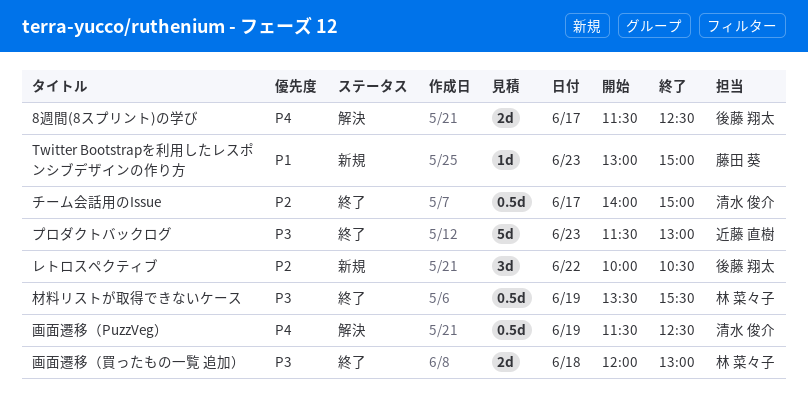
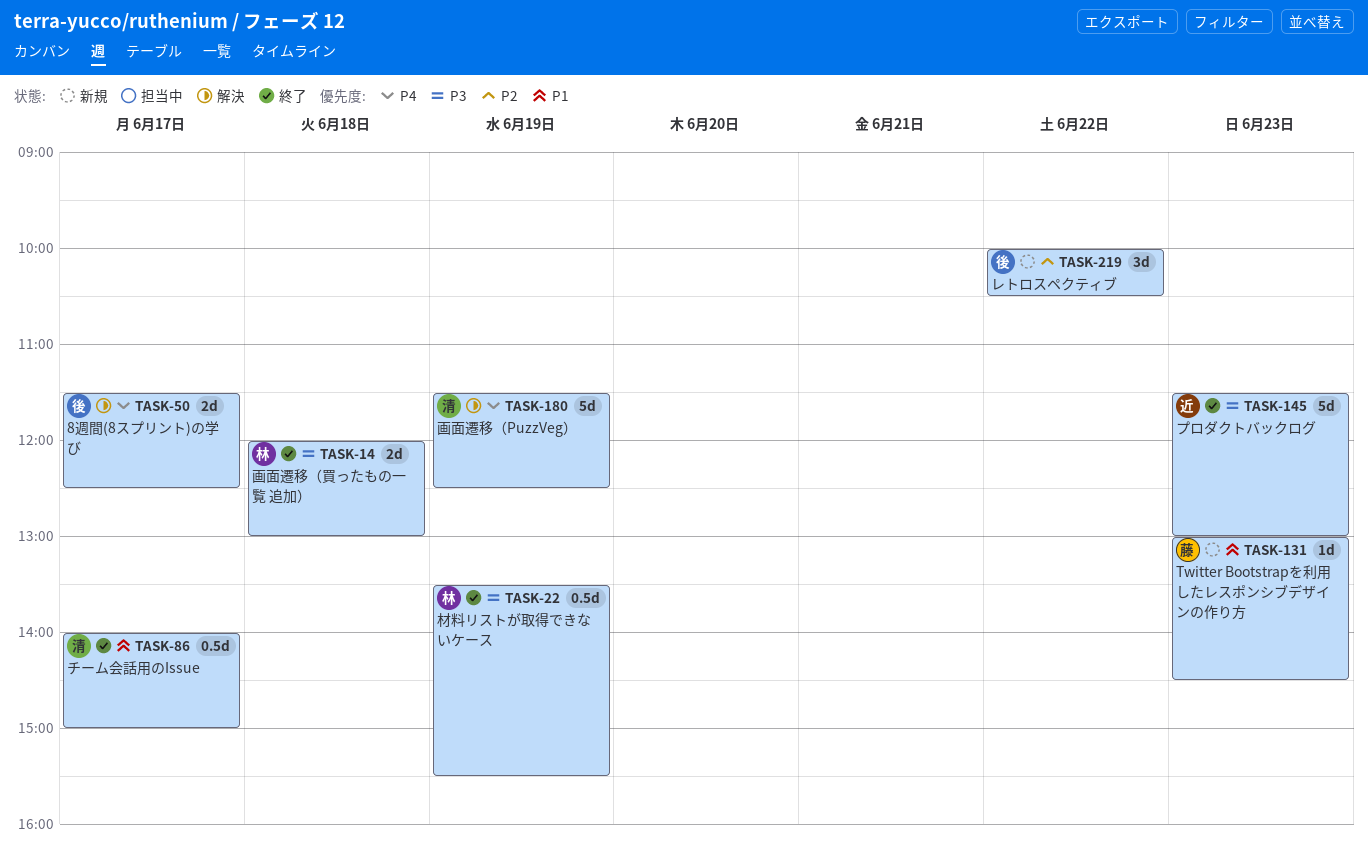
Twitter Bootstrapを利用したレスポンシブデザインの作り方, ends: 15:00 -> 14:30
チーム会話用のIssue, priority: P2 -> P1
画面遷移（PuzzVeg）, estimate: 0.5d -> 5d

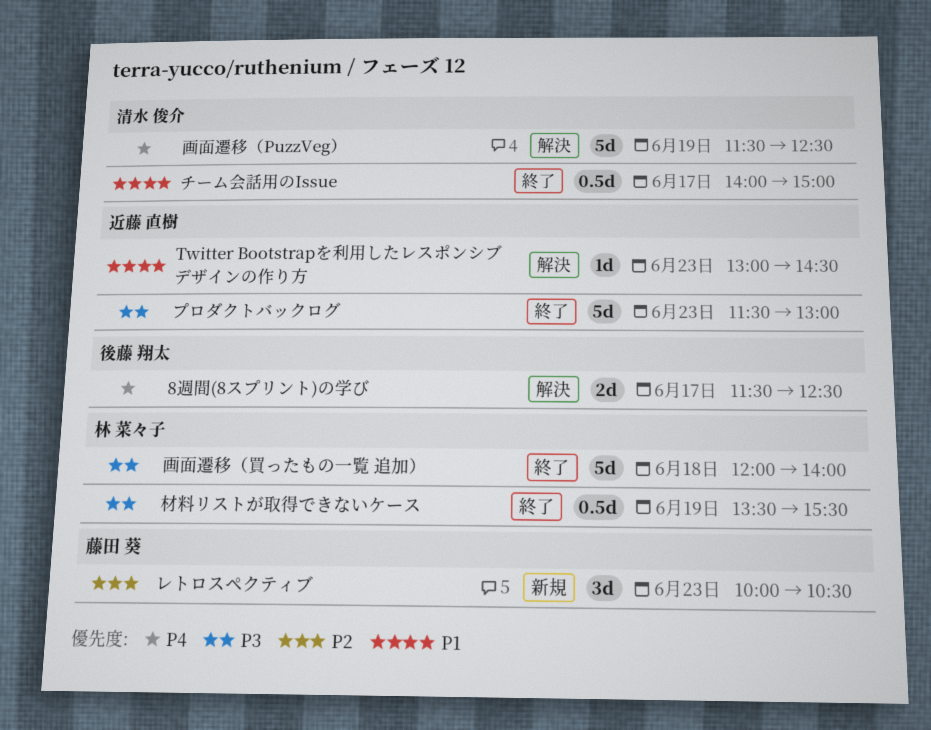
Twitter Bootstrapを利用したレスポンシブデザインの作り方, status: 新規 -> 解決
Twitter Bootstrapを利用したレスポンシブデザインの作り方, owner: 藤田 葵 -> 近藤 直樹
レトロスペクティブ, owner: 後藤 翔太 -> 藤田 葵
レトロスペクティブ, day: Jun 22 -> Jun 23
画面遷移（買ったもの一覧 追加）, estimate: 2d -> 5d
画面遷移（買ったもの一覧 追加）, ends: 13:00 -> 14:00

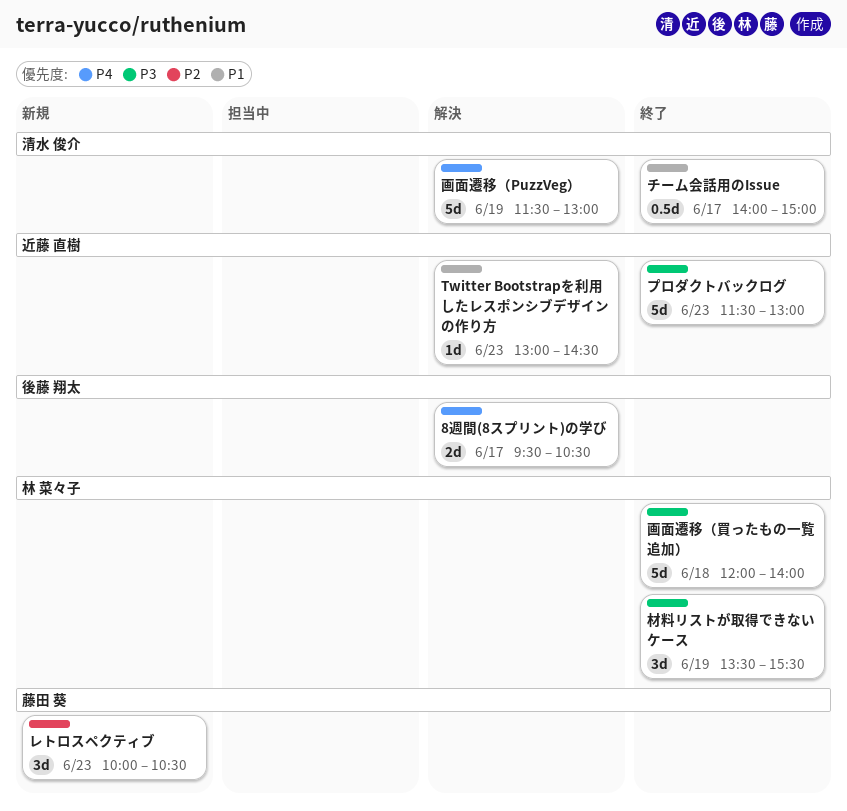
8週間(8スプリント)の学び, begins: 11:30 -> 09:30
8週間(8スプリント)の学び, ends: 12:30 -> 10:30
材料リストが取得できないケース, estimate: 0.5d -> 3d
画面遷移（PuzzVeg）, ends: 12:30 -> 13:00

